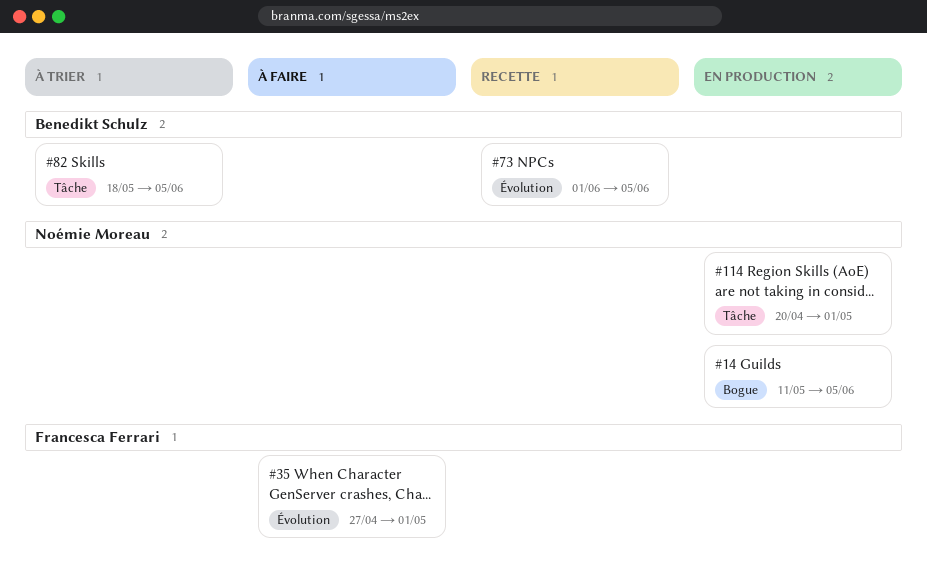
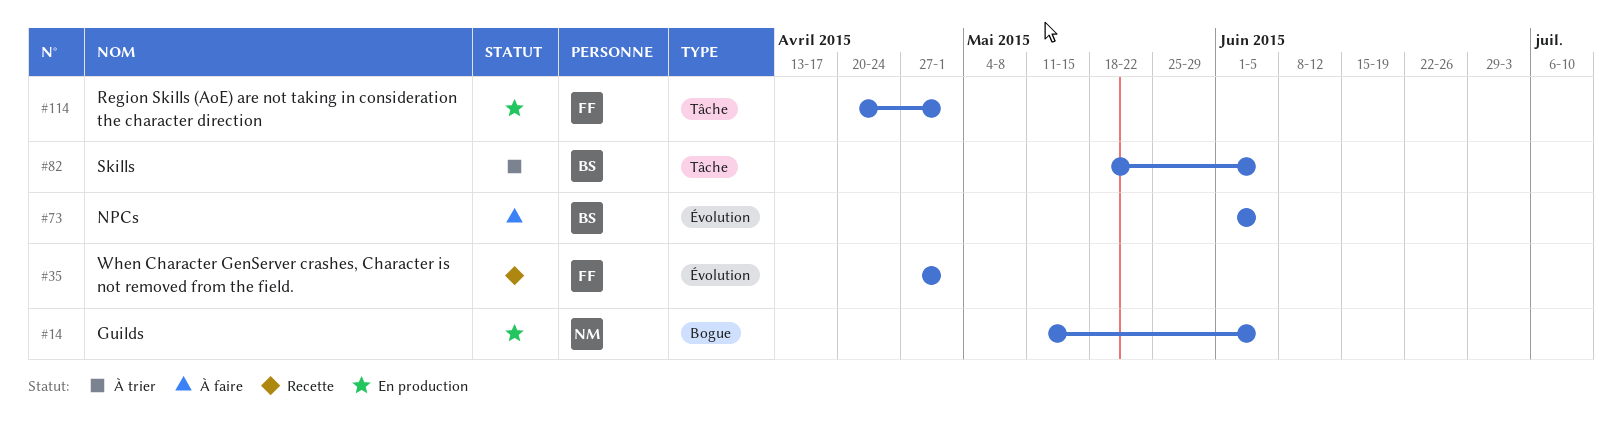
#35, status: À faire -> Recette
#73, status: Recette -> À faire
#114, owner: Noémie Moreau -> Francesca Ferrari

